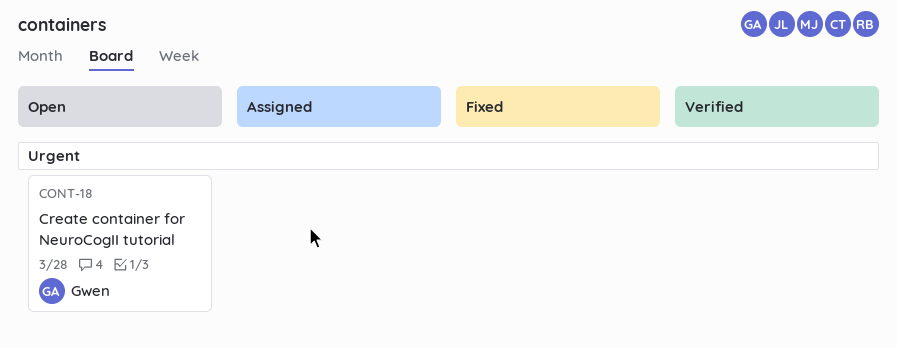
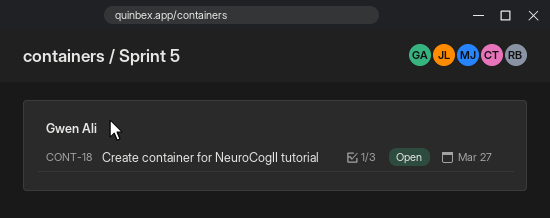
CONT-18, due: Mar 28 -> Mar 27

